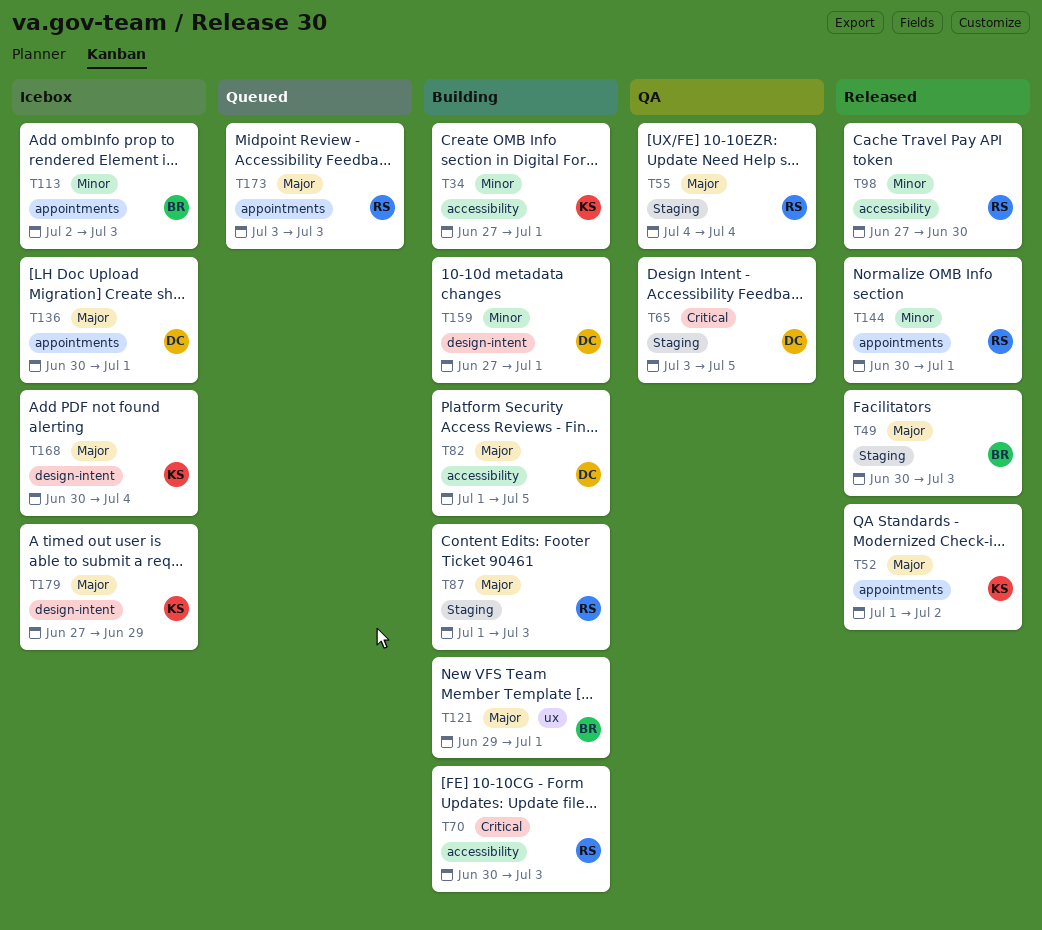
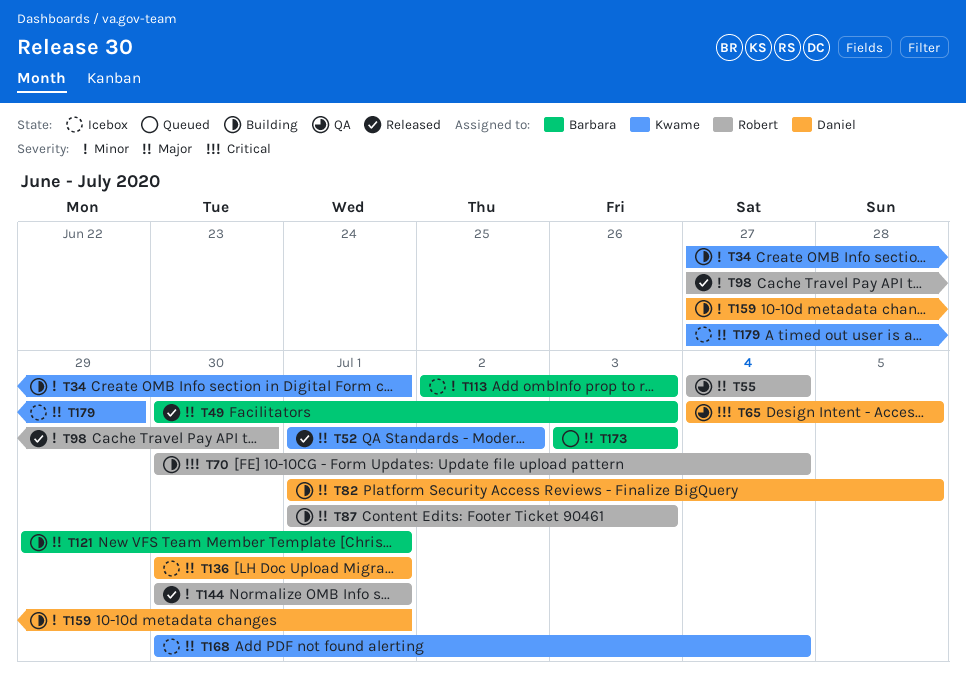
T65, start: Jul 3 -> Jul 4
T70, due: Jul 3 -> Jul 4
T173, owner: Robert -> Barbara

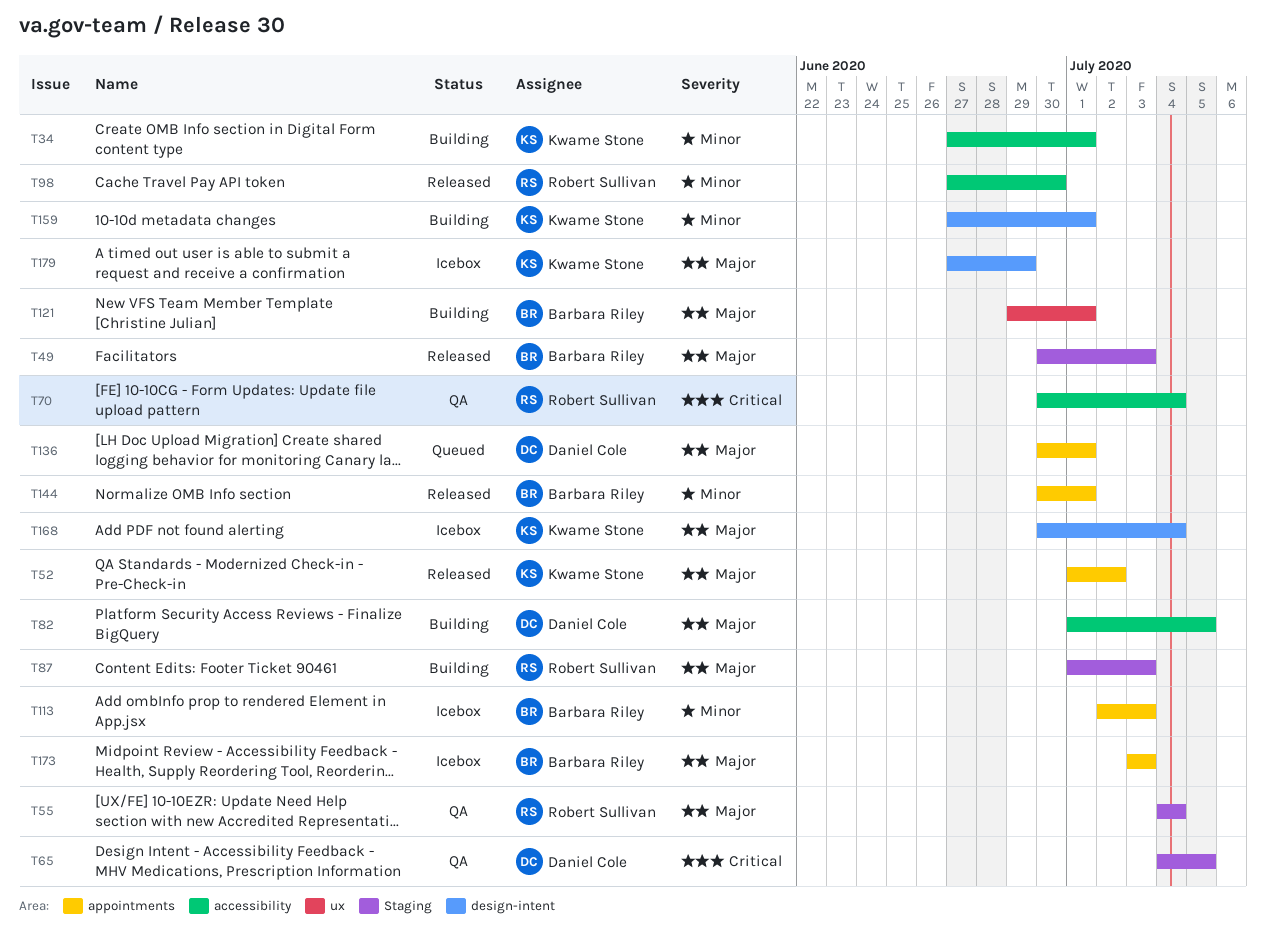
T70, status: Building -> QA
T136, status: Icebox -> Queued
T144, owner: Robert Sullivan -> Barbara Riley
T159, owner: Daniel Cole -> Kwame Stone
T173, status: Queued -> Icebox

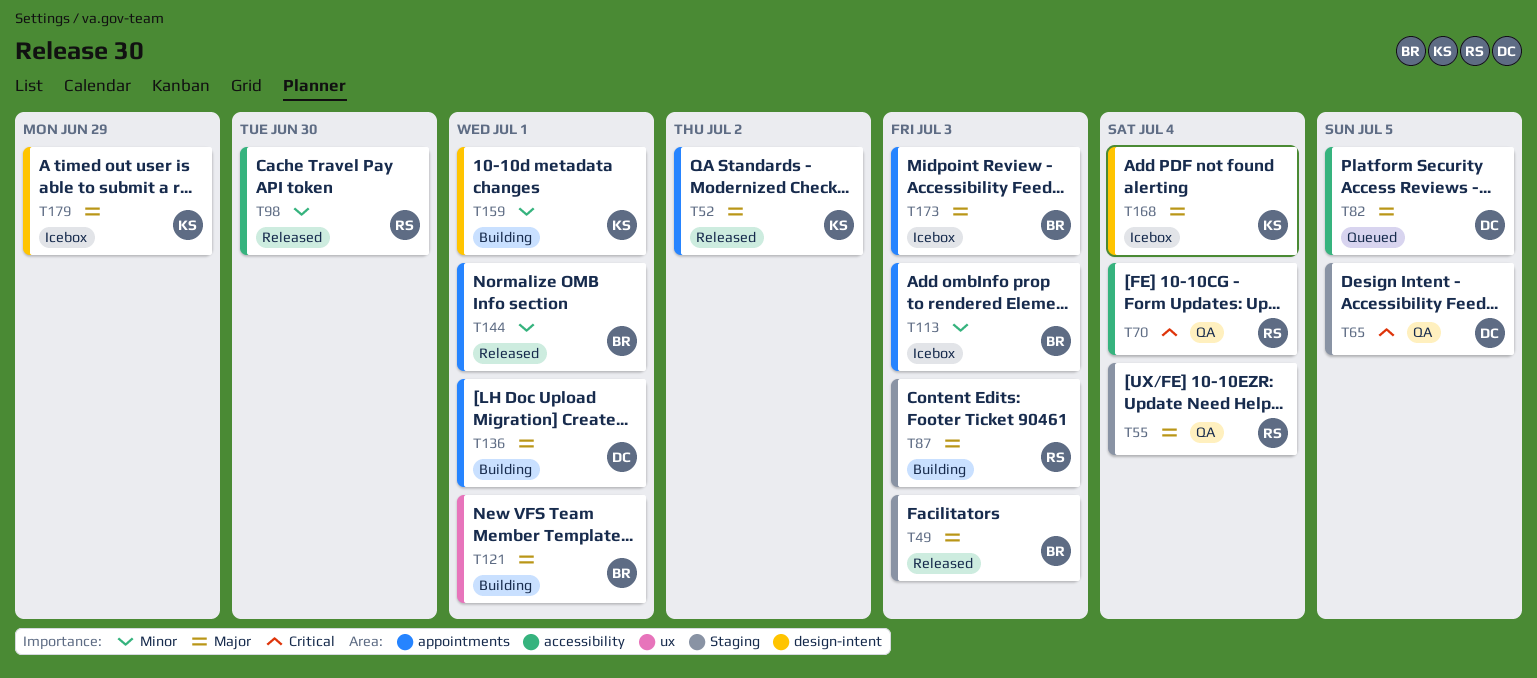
T34: present -> none
T82, status: Building -> Queued
T136, status: Queued -> Building

